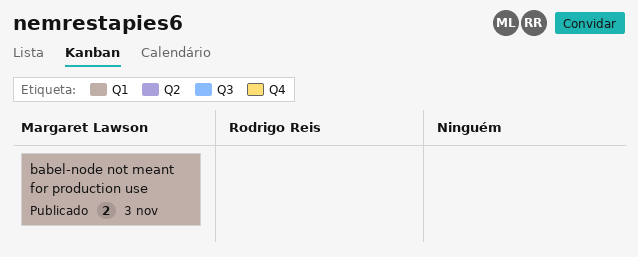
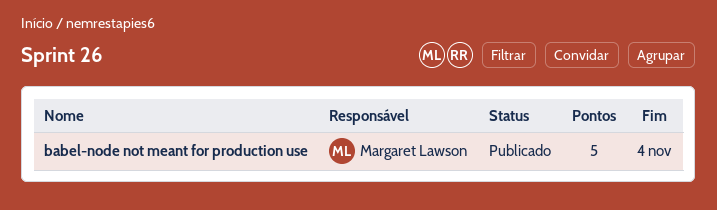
babel-node not meant for production use, estimate: 2 -> 5
babel-node not meant for production use, due: Nov 3 -> Nov 4

